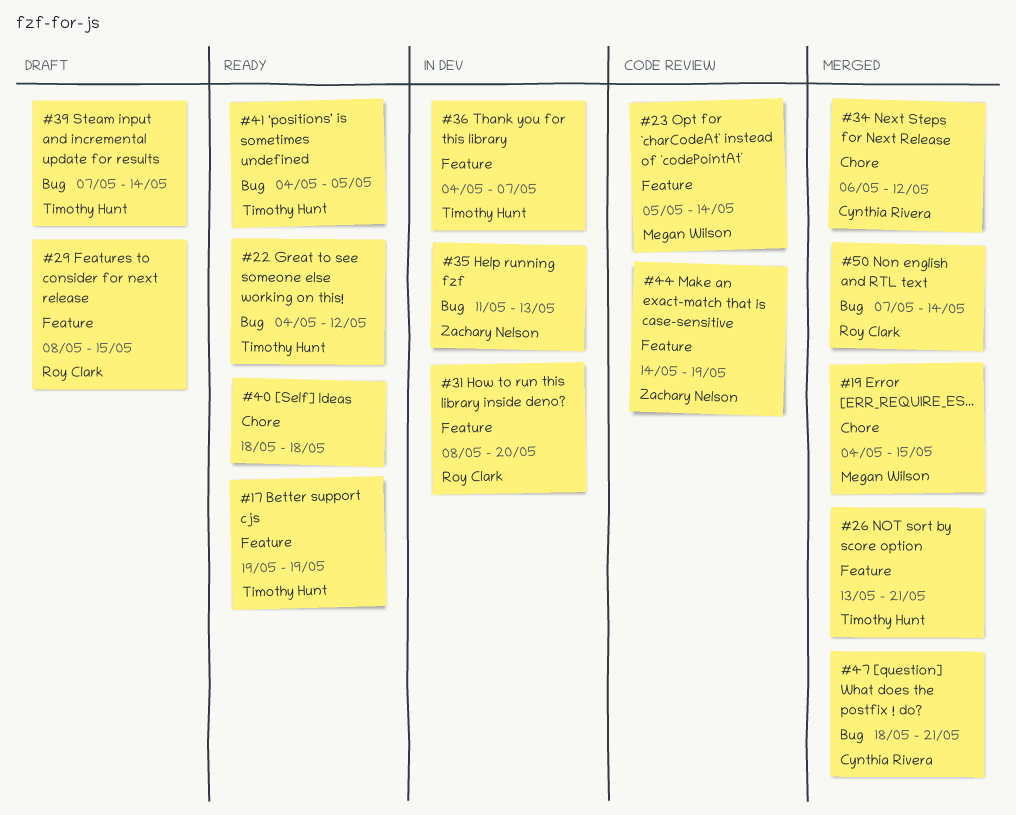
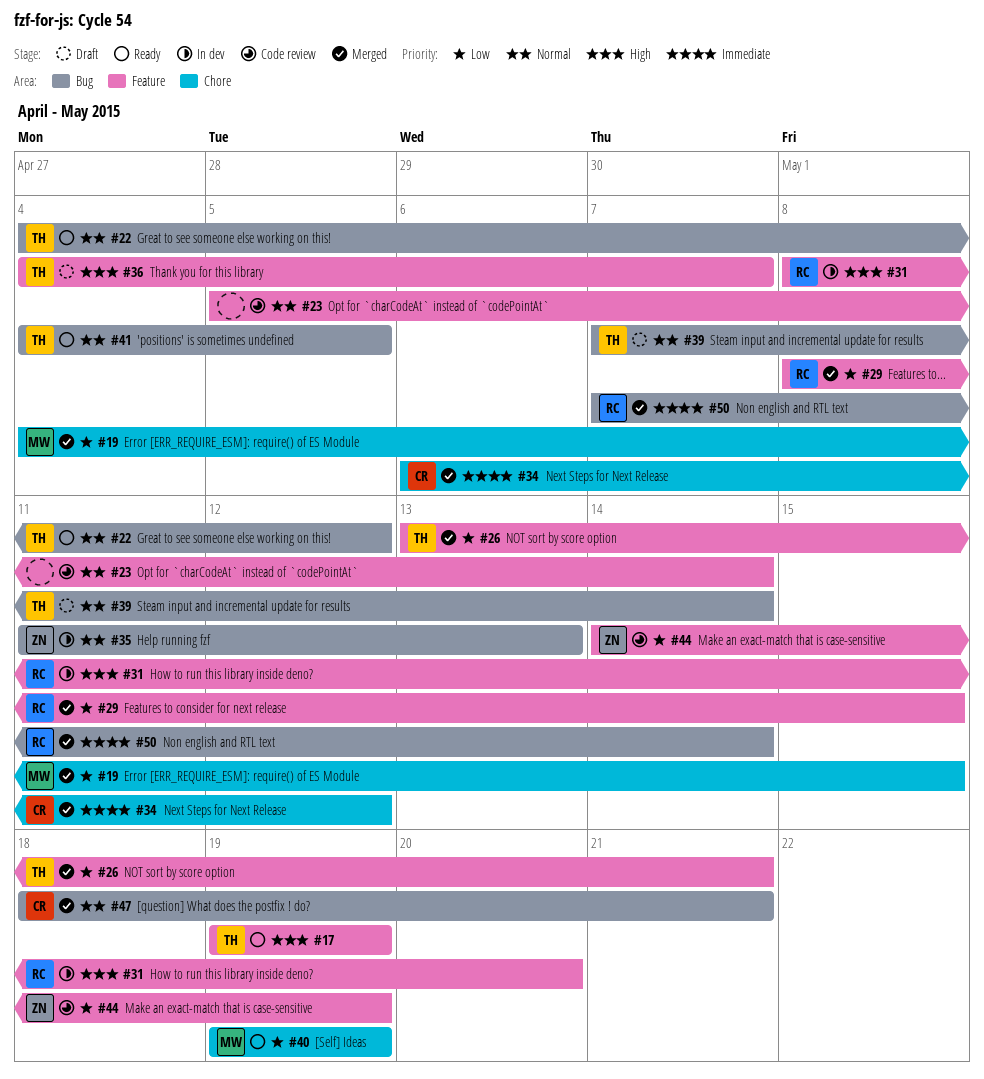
#23, owner: Megan Wilson -> none
#29, status: Draft -> Merged
#36, status: In dev -> Draft
#40, owner: none -> Megan Wilson
#40, start: May 18 -> May 19
#40, due: May 18 -> May 19

